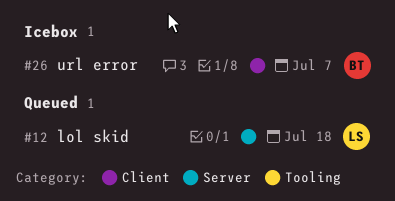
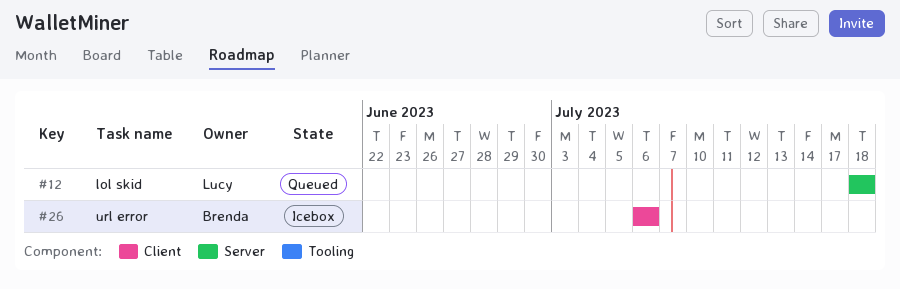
#26, due: Jul 7 -> Jul 6

